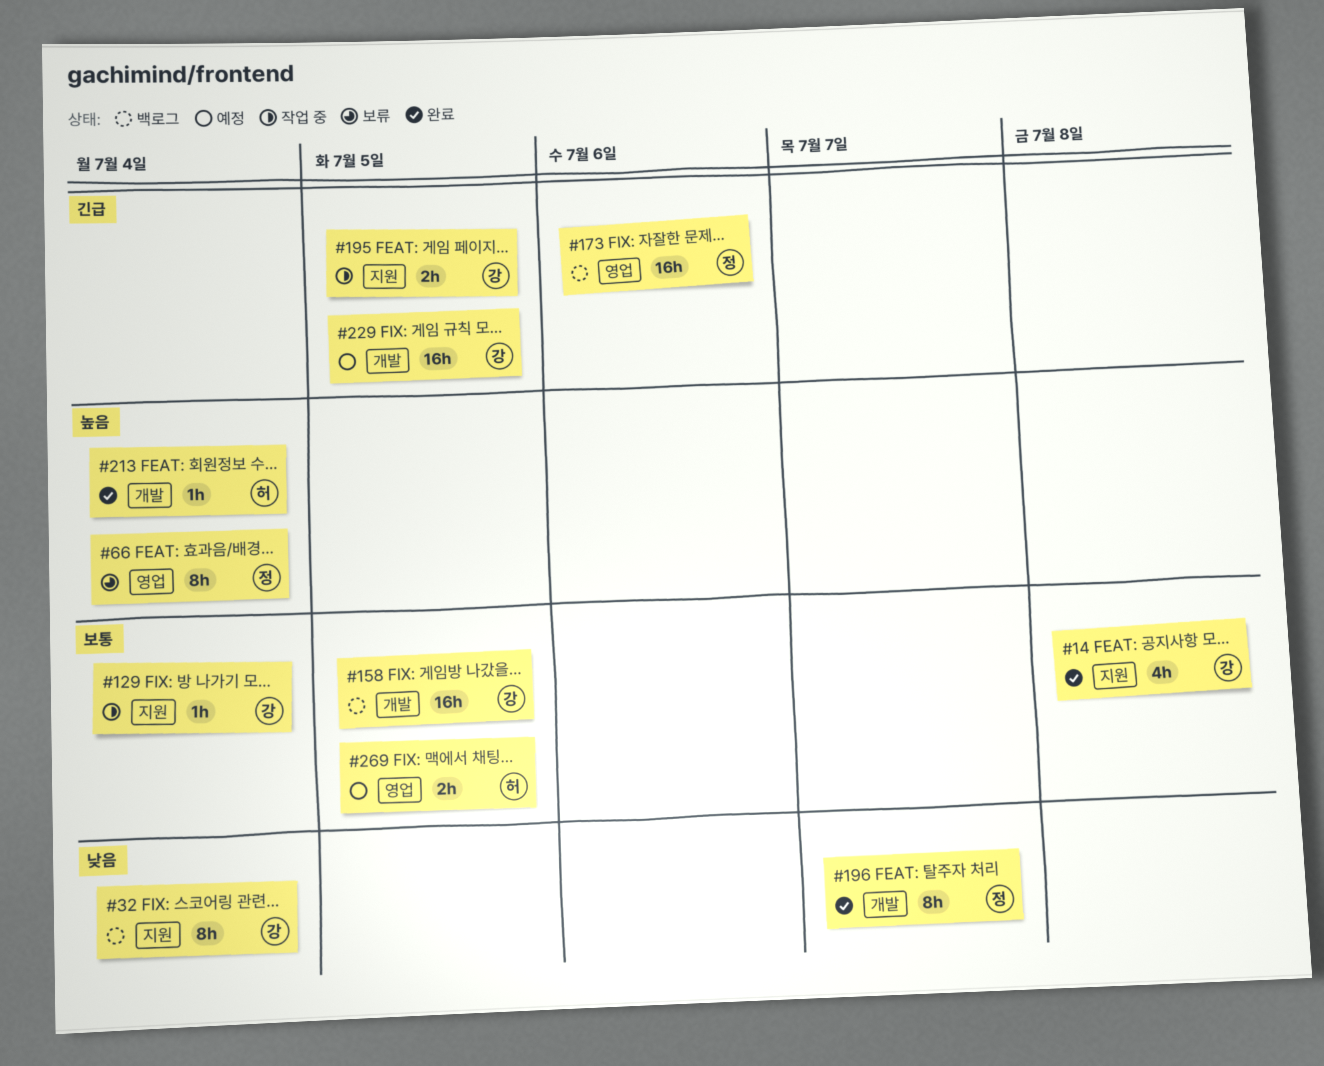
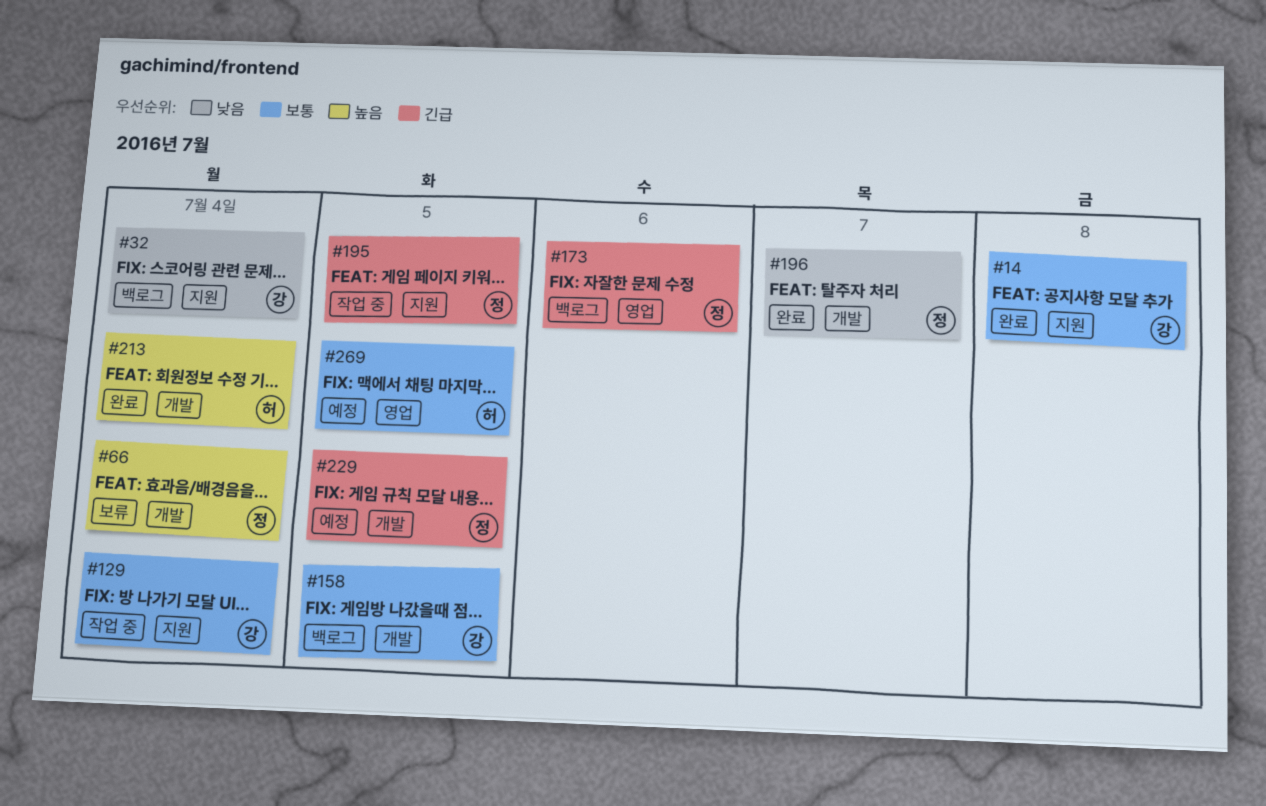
#66, label: 영업 -> 개발
#195, owner: 강 -> 정
#229, owner: 강 -> 정

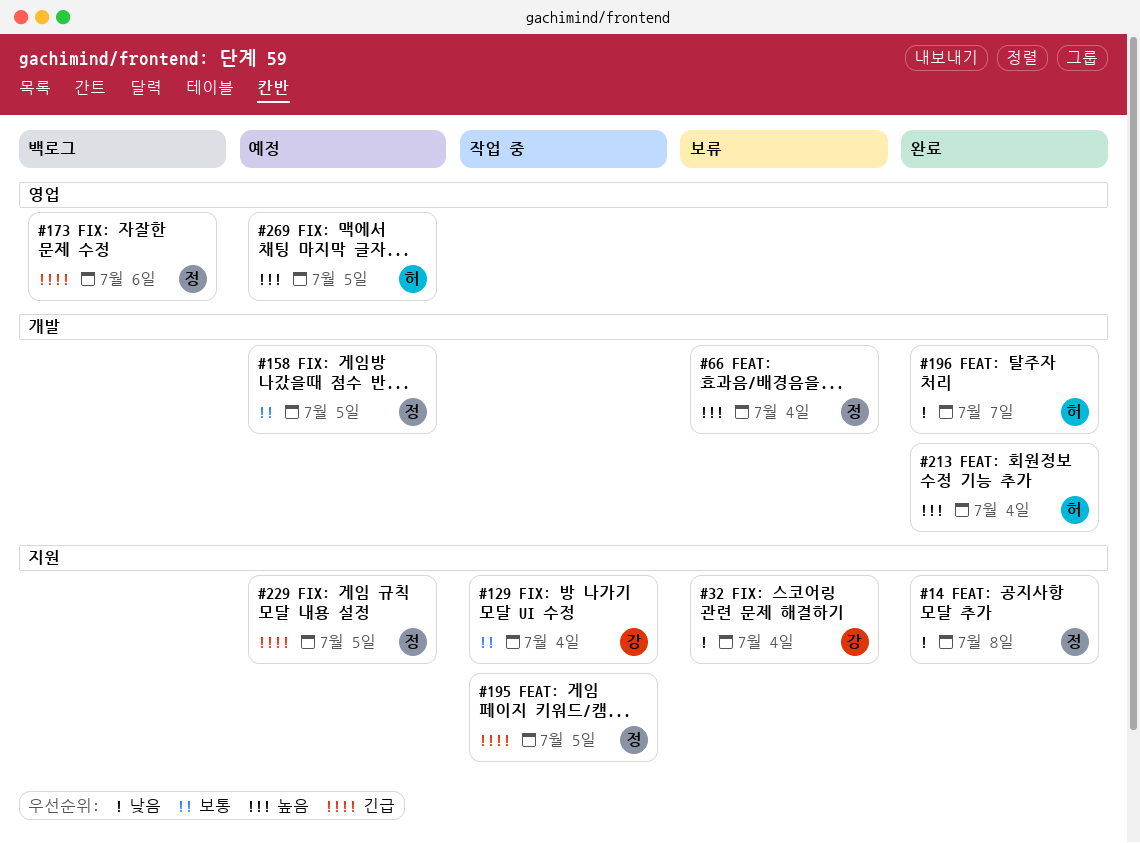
#14, owner: 강 -> 정
#14, priority: 보통 -> 낮음
#32, status: 백로그 -> 보류
#158, status: 백로그 -> 예정
#158, owner: 강 -> 정
#196, owner: 정 -> 허
#229, label: 개발 -> 지원
#269, priority: 보통 -> 높음

